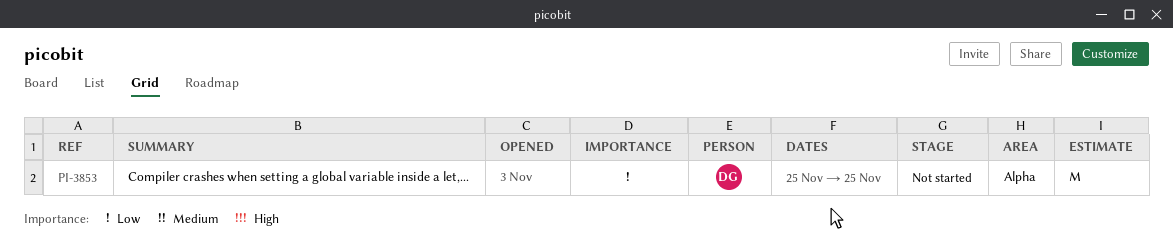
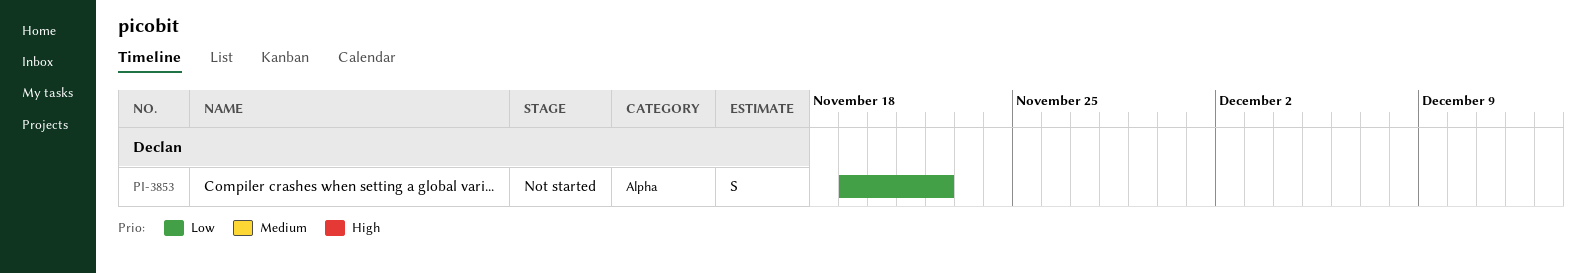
PI-3853, estimate: M -> S
PI-3853, start: Nov 25 -> Nov 19
PI-3853, due: Nov 25 -> Nov 22

